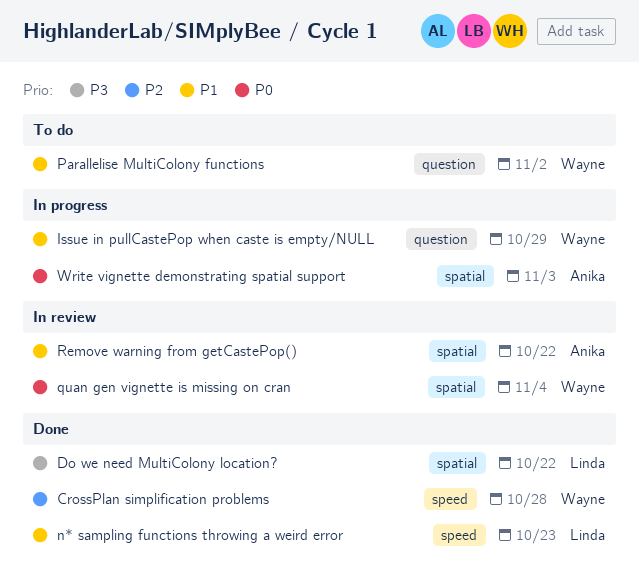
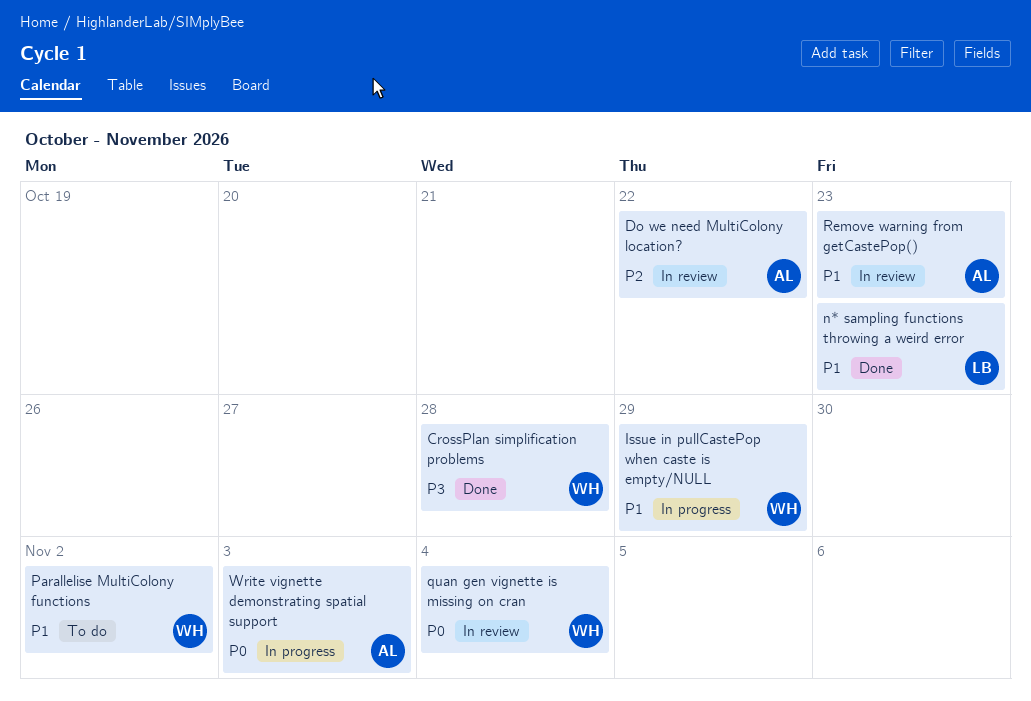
CrossPlan simplification problems, priority: P2 -> P3
Do we need MultiColony location?, status: Done -> In review
Do we need MultiColony location?, owner: Linda -> Anika
Do we need MultiColony location?, priority: P3 -> P2
Remove warning from getCastePop(), due: Oct 22 -> Oct 23

